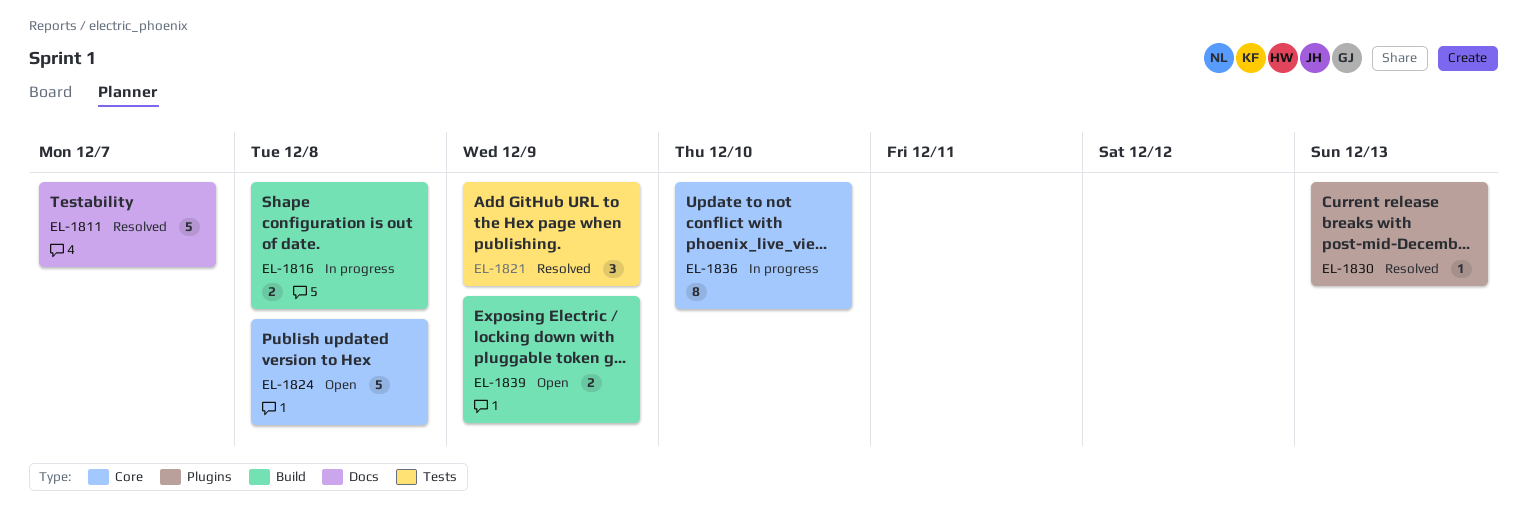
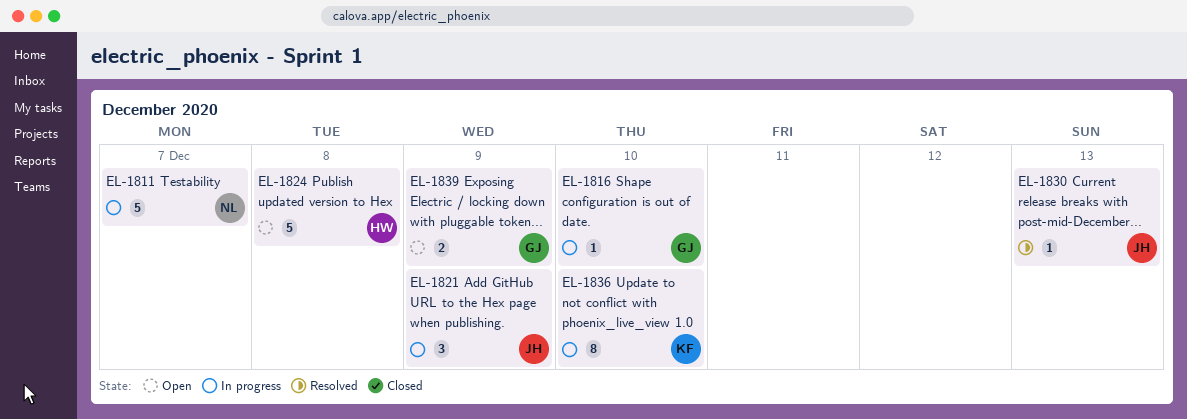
EL-1811, status: Resolved -> In progress
EL-1816, estimate: 2 -> 1
EL-1816, due: Dec 8 -> Dec 10
EL-1821, status: Resolved -> In progress

